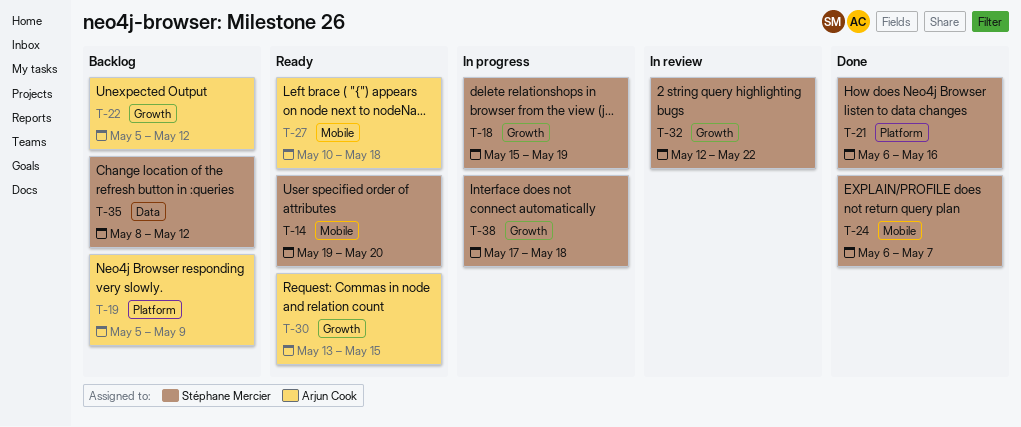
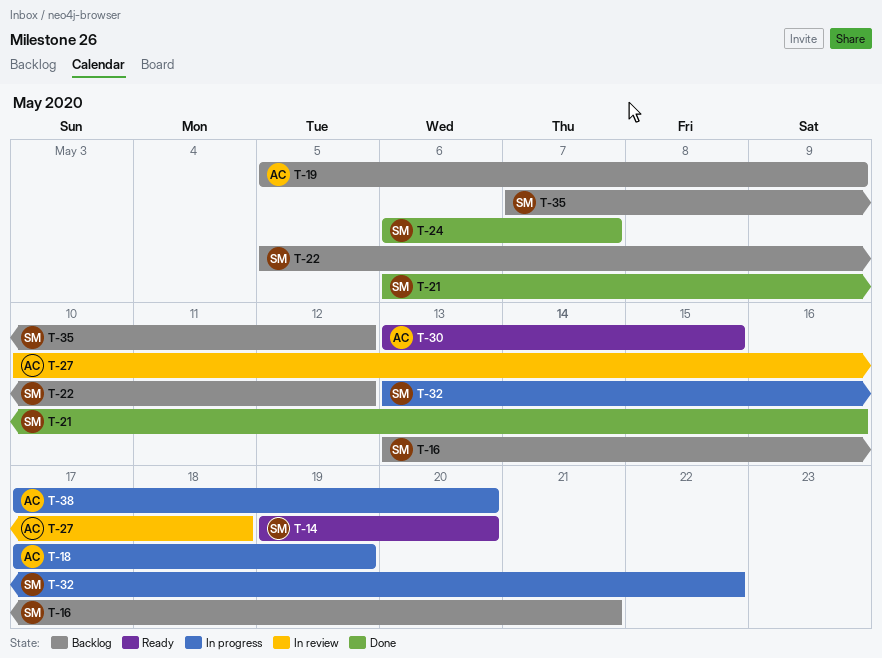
T-16: none -> present
T-18, owner: Stéphane Mercier -> Arjun Cook
T-18, start: May 15 -> May 17
T-22, owner: Arjun Cook -> Stéphane Mercier
T-27, status: Ready -> In review
T-32, status: In review -> In progress
T-32, start: May 12 -> May 13
T-35, start: May 8 -> May 7
T-38, owner: Stéphane Mercier -> Arjun Cook
T-38, due: May 18 -> May 20

